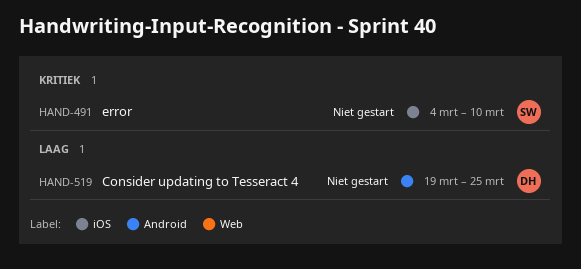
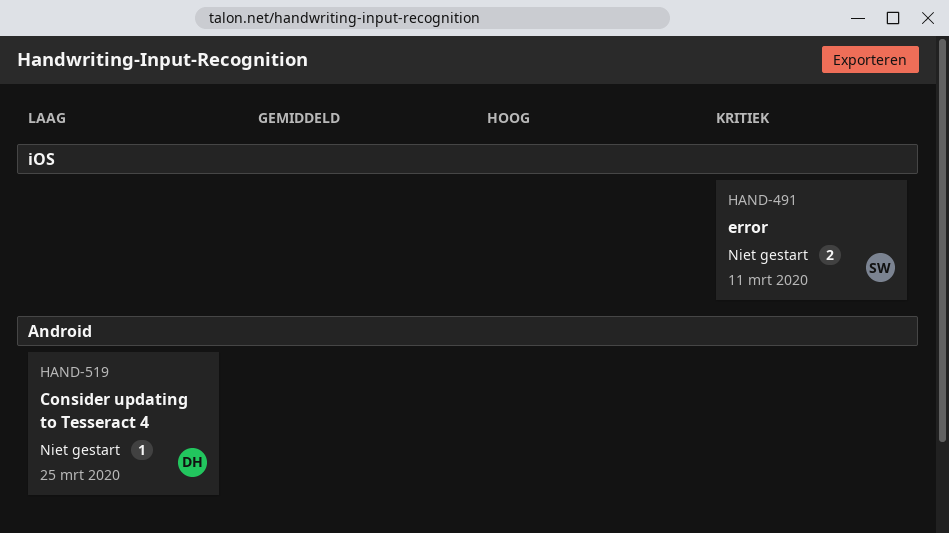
HAND-491, due: Mar 10 -> Mar 11

